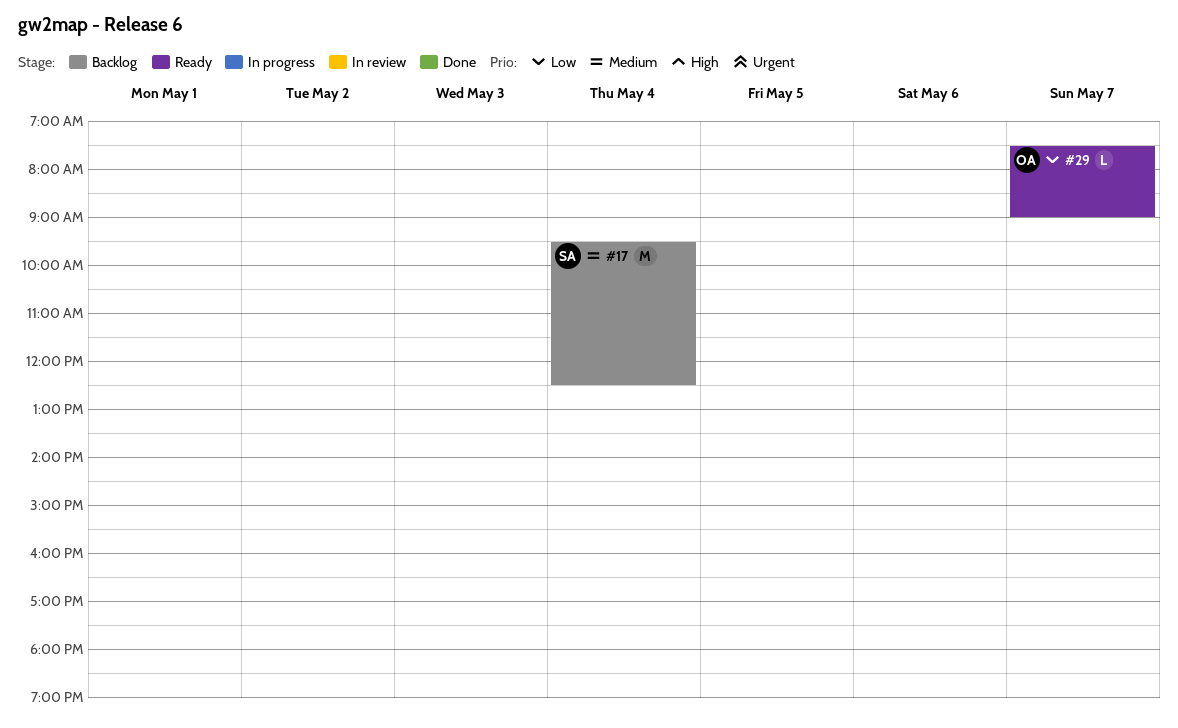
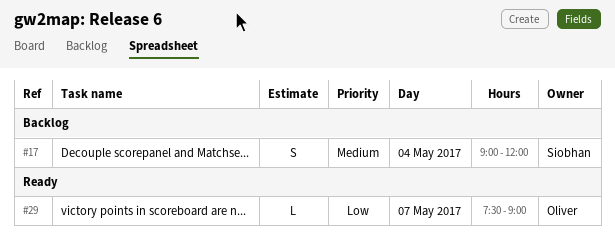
#17, estimate: M -> S
#17, begins: 09:30 -> 09:00
#17, ends: 12:30 -> 12:00

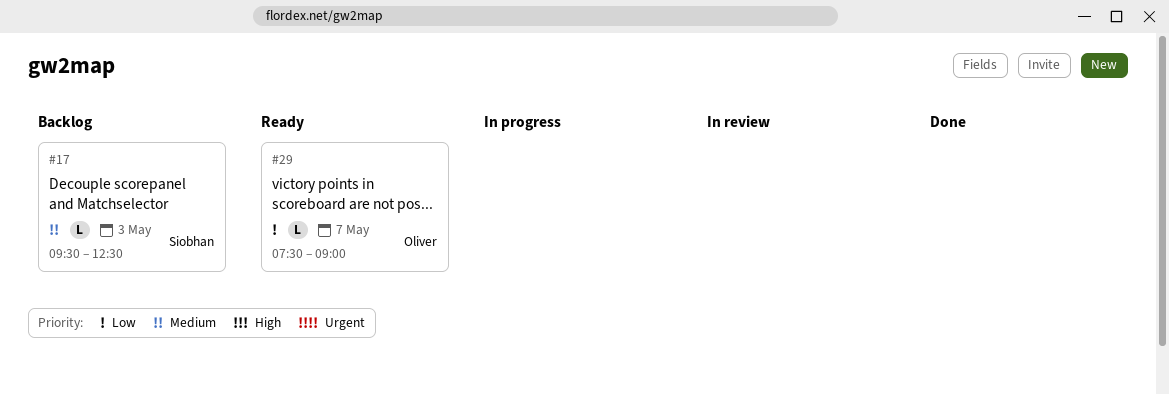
#17, estimate: S -> L
#17, day: May 4 -> May 3
#17, begins: 09:00 -> 09:30
#17, ends: 12:00 -> 12:30

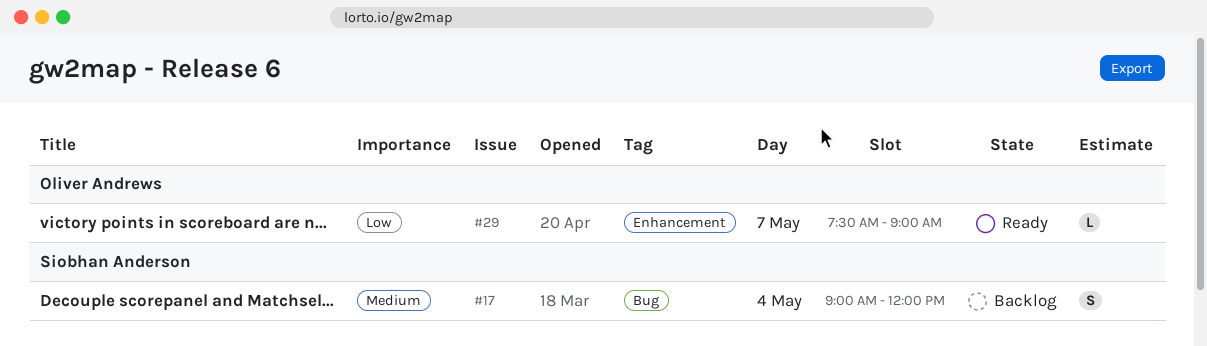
#17, estimate: L -> S
#17, day: May 3 -> May 4
#17, begins: 09:30 -> 09:00
#17, ends: 12:30 -> 12:00

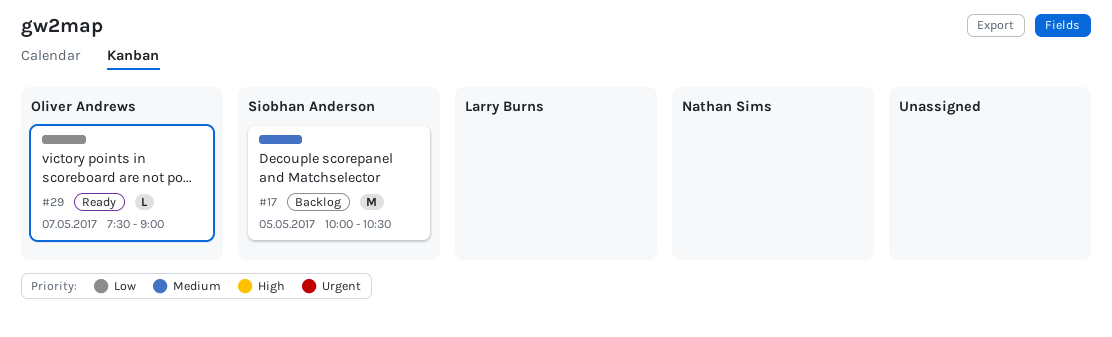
#17, estimate: S -> M
#17, day: May 4 -> May 5
#17, begins: 09:00 -> 10:00
#17, ends: 12:00 -> 10:30

